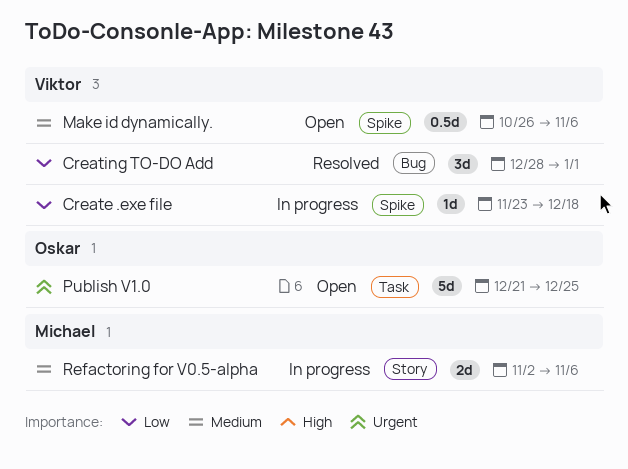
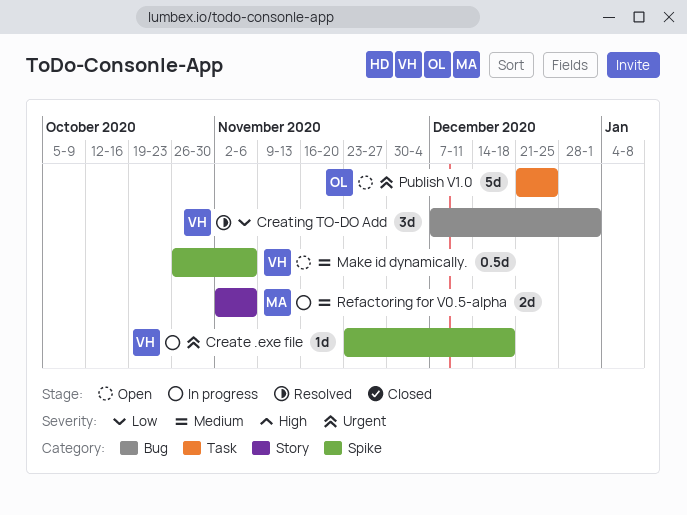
Create .exe file, priority: Low -> Urgent
Creating TO-DO Add, start: Dec 28 -> Dec 7

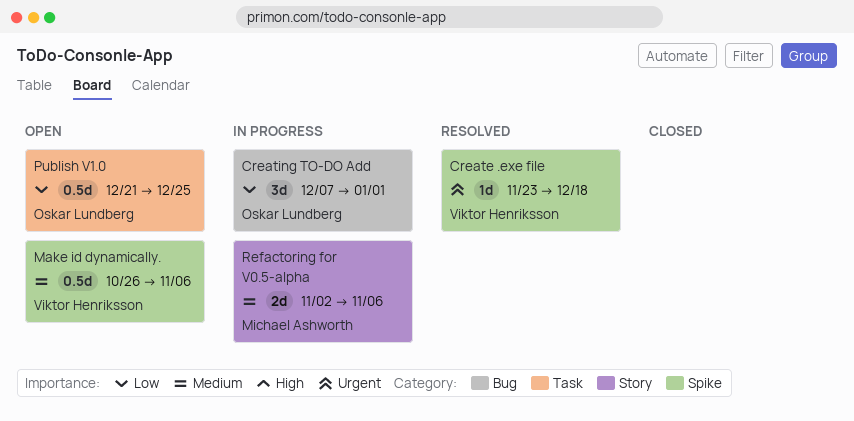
Create .exe file, status: In progress -> Resolved
Creating TO-DO Add, status: Resolved -> In progress
Creating TO-DO Add, owner: Viktor Henriksson -> Oskar Lundberg
Publish V1.0, priority: Urgent -> Low
Publish V1.0, estimate: 5d -> 0.5d

